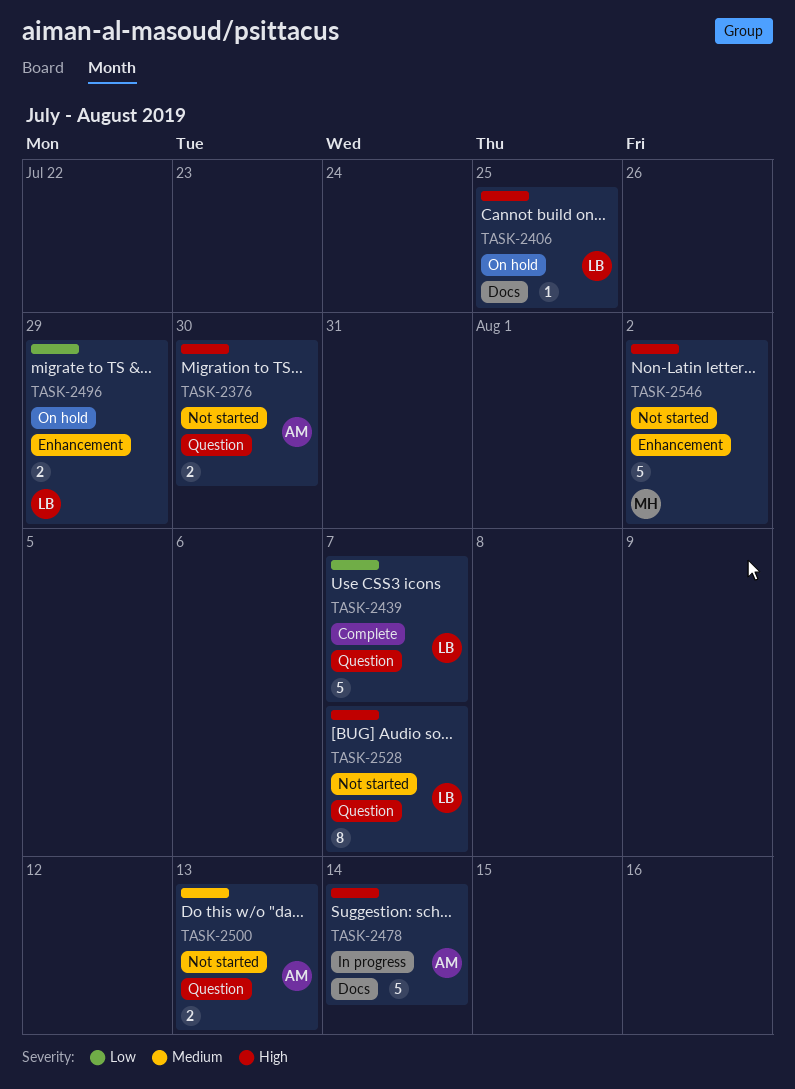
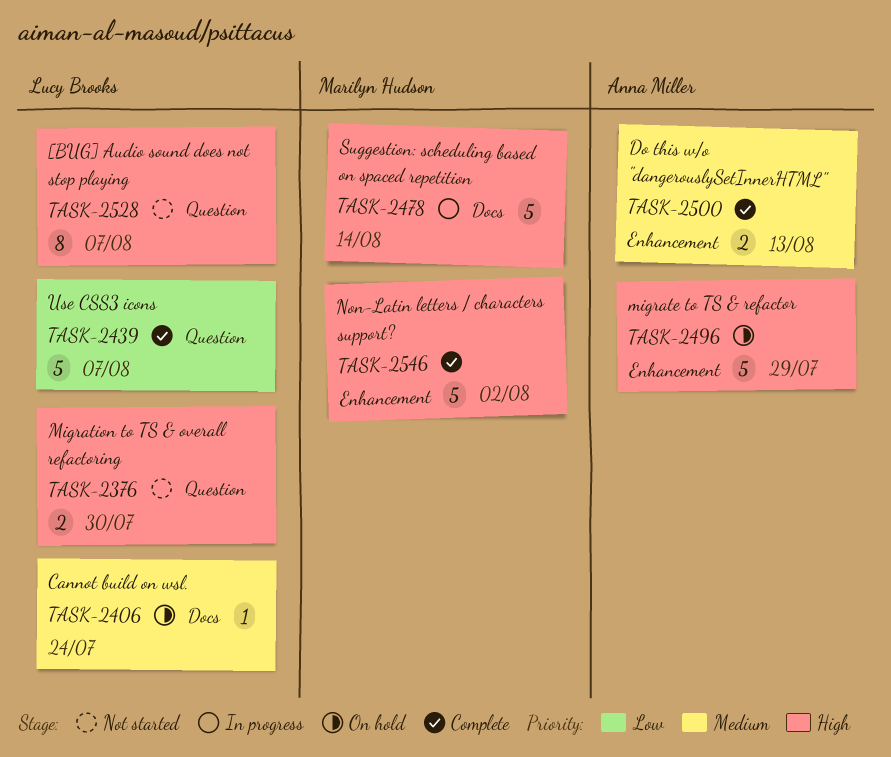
TASK-2376, owner: Anna Miller -> Lucy Brooks
TASK-2406, priority: High -> Medium
TASK-2406, due: Jul 25 -> Jul 24
TASK-2478, owner: Anna Miller -> Marilyn Hudson
TASK-2496, owner: Lucy Brooks -> Anna Miller
TASK-2496, priority: Low -> High
TASK-2496, estimate: 2 -> 5
TASK-2500, status: Not started -> Complete
TASK-2500, label: Question -> Enhancement
TASK-2546, status: Not started -> Complete

